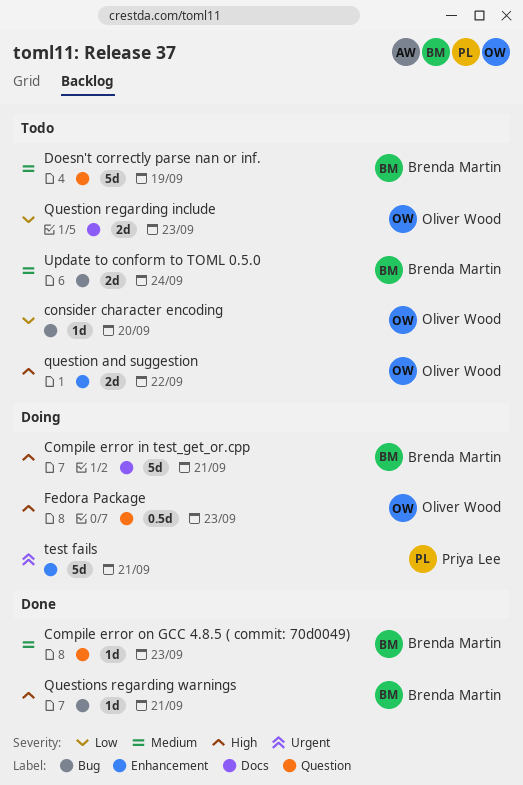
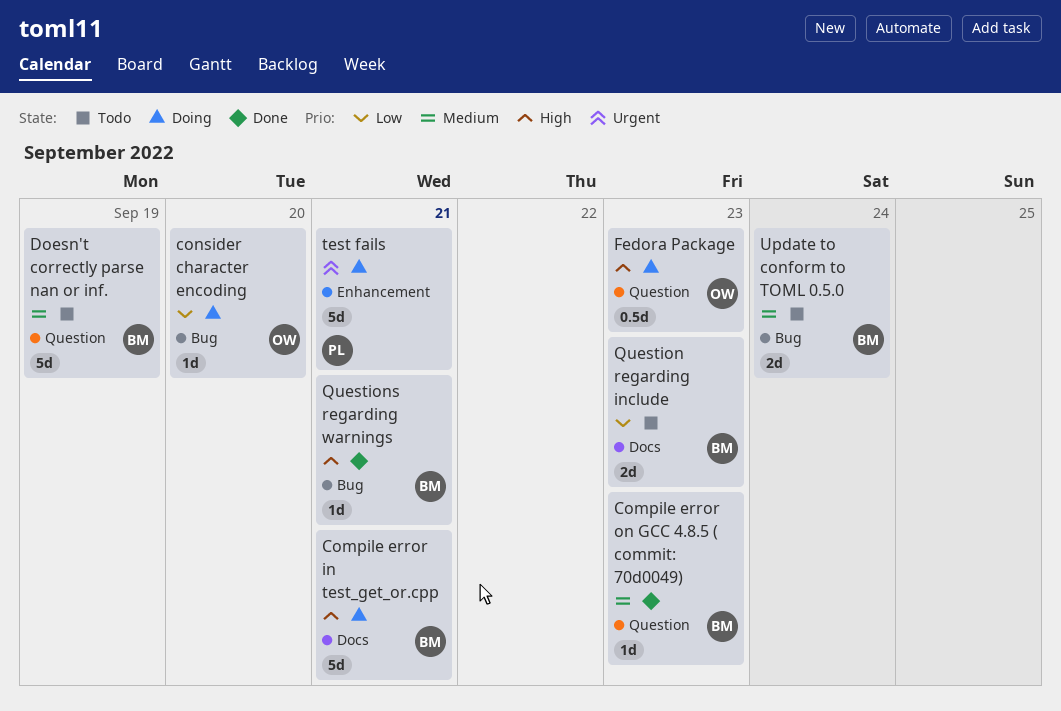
consider character encoding, status: Todo -> Doing
question and suggestion: present -> none
Question regarding include, owner: Oliver Wood -> Brenda Martin

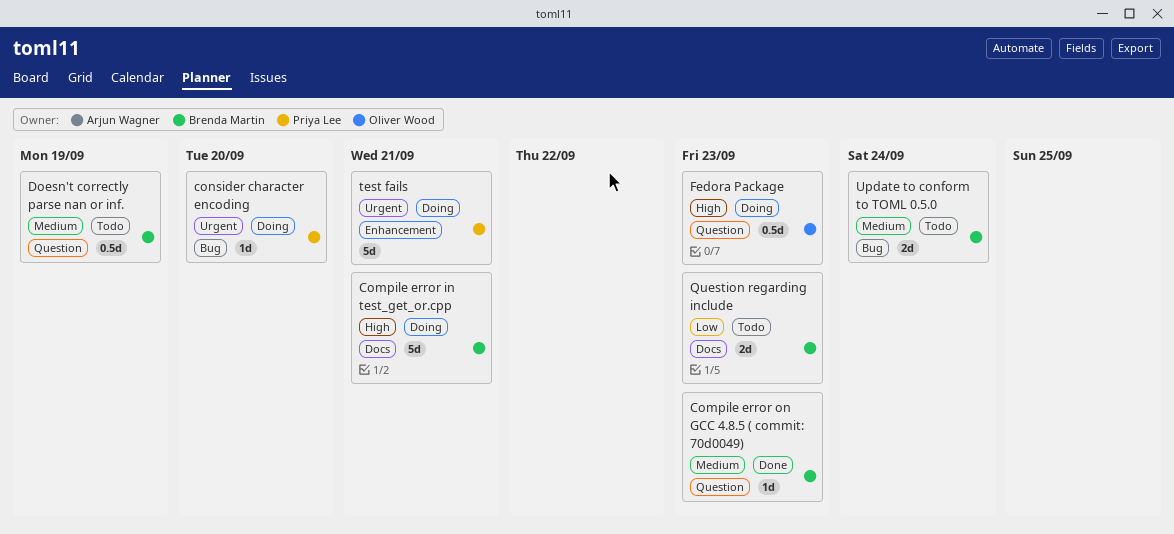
consider character encoding, owner: Oliver Wood -> Priya Lee
consider character encoding, priority: Low -> Urgent
Doesn't correctly parse nan or inf., estimate: 5d -> 0.5d
Questions regarding warnings: present -> none

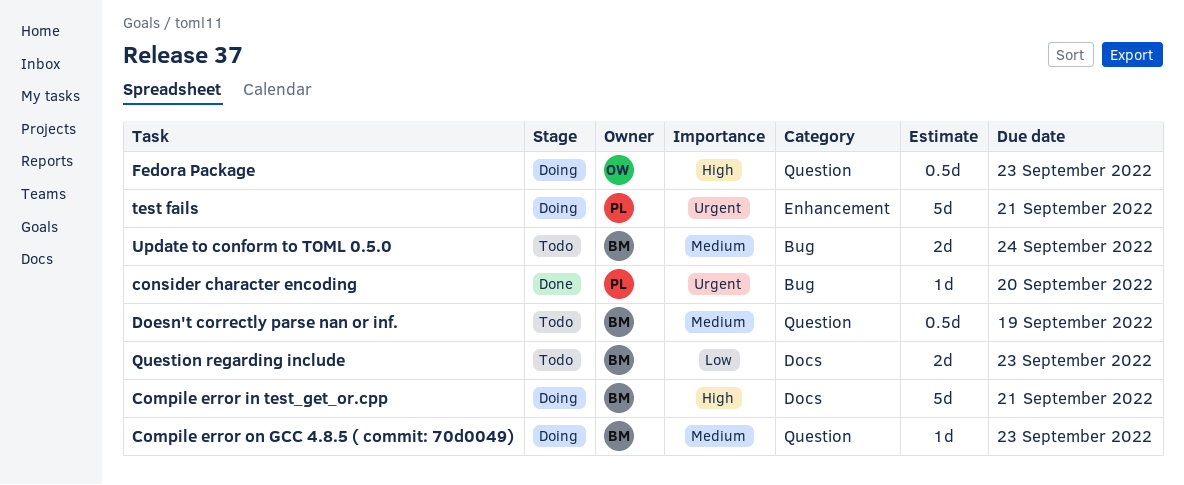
Compile error on GCC 4.8.5 ( commit: 70d0049), status: Done -> Doing
consider character encoding, status: Doing -> Done

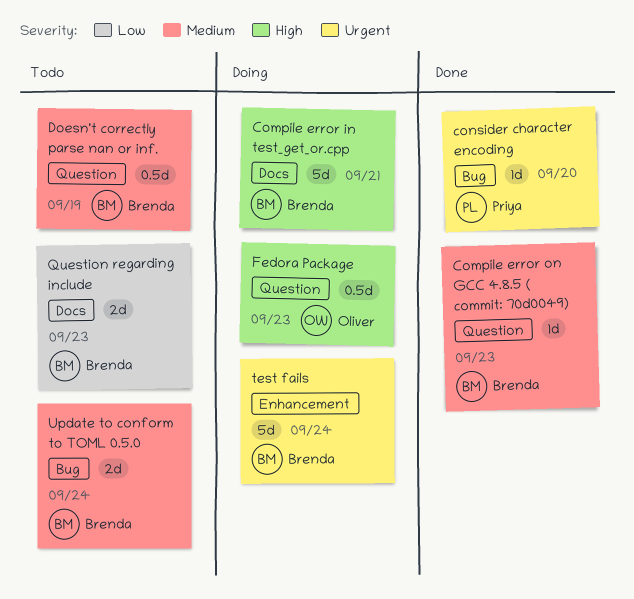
Compile error on GCC 4.8.5 ( commit: 70d0049), status: Doing -> Done
test fails, owner: Priya -> Brenda
test fails, due: Sep 21 -> Sep 24

